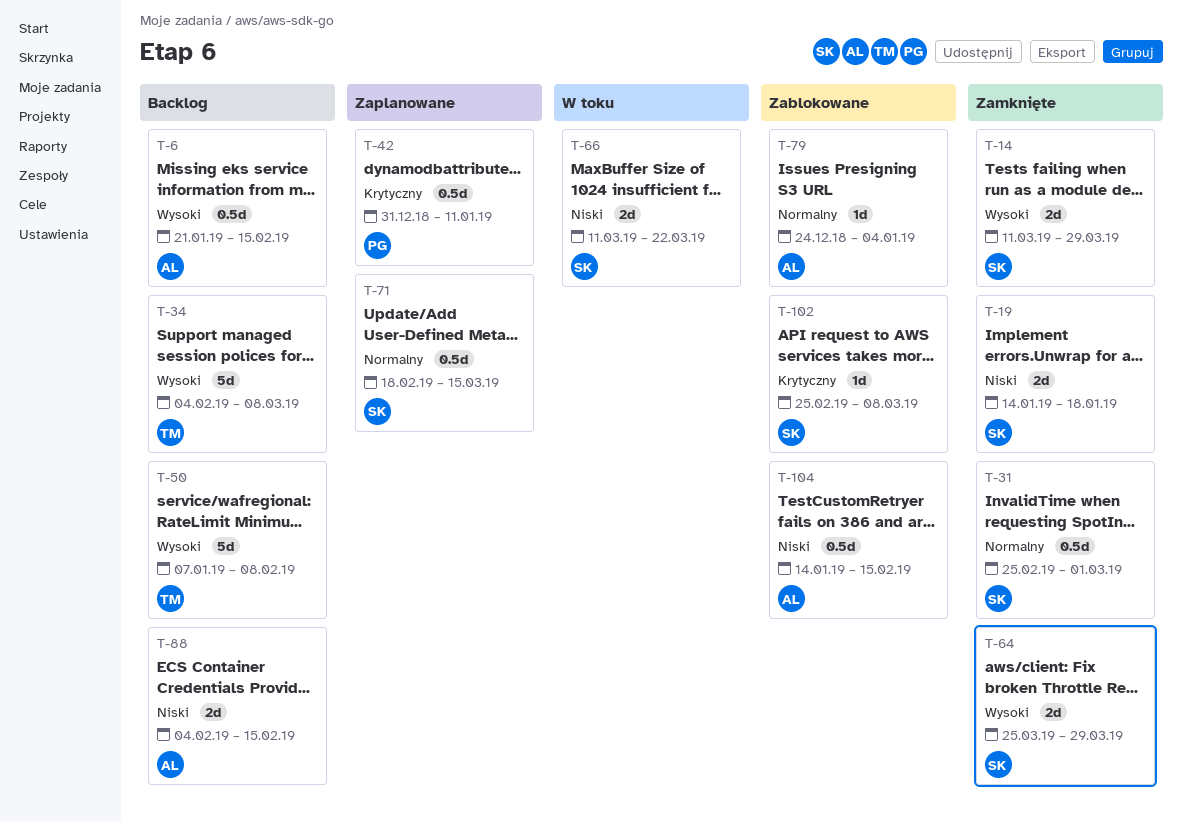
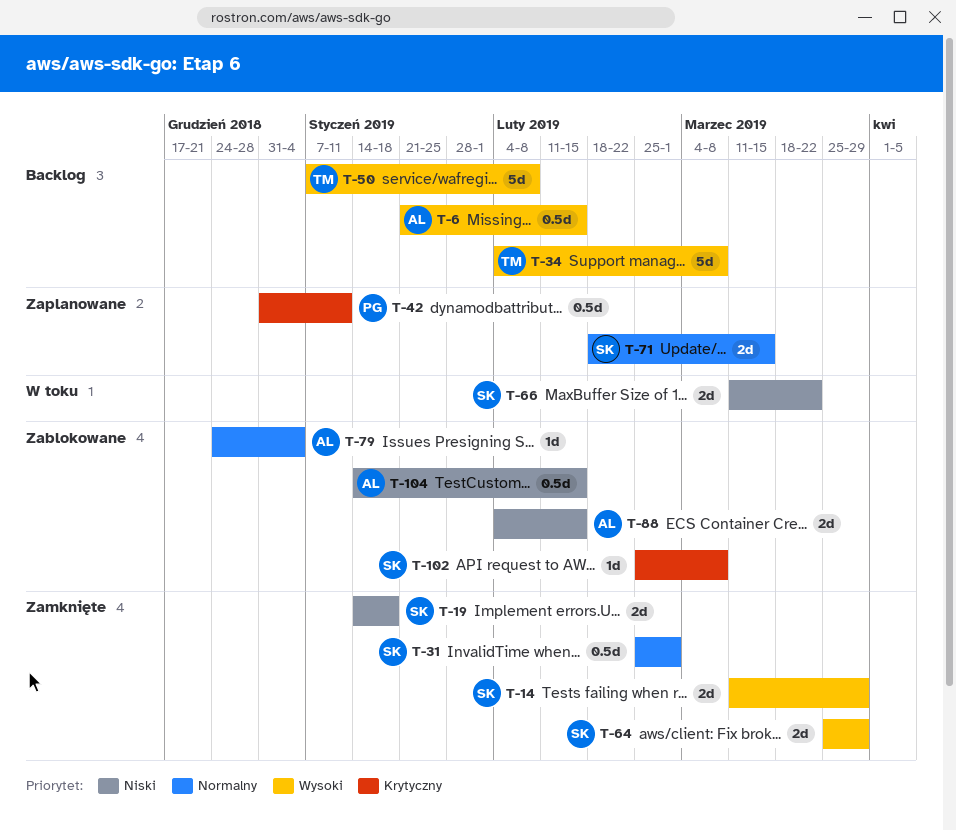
T-71, estimate: 0.5d -> 2d
T-88, status: Backlog -> Zablokowane

